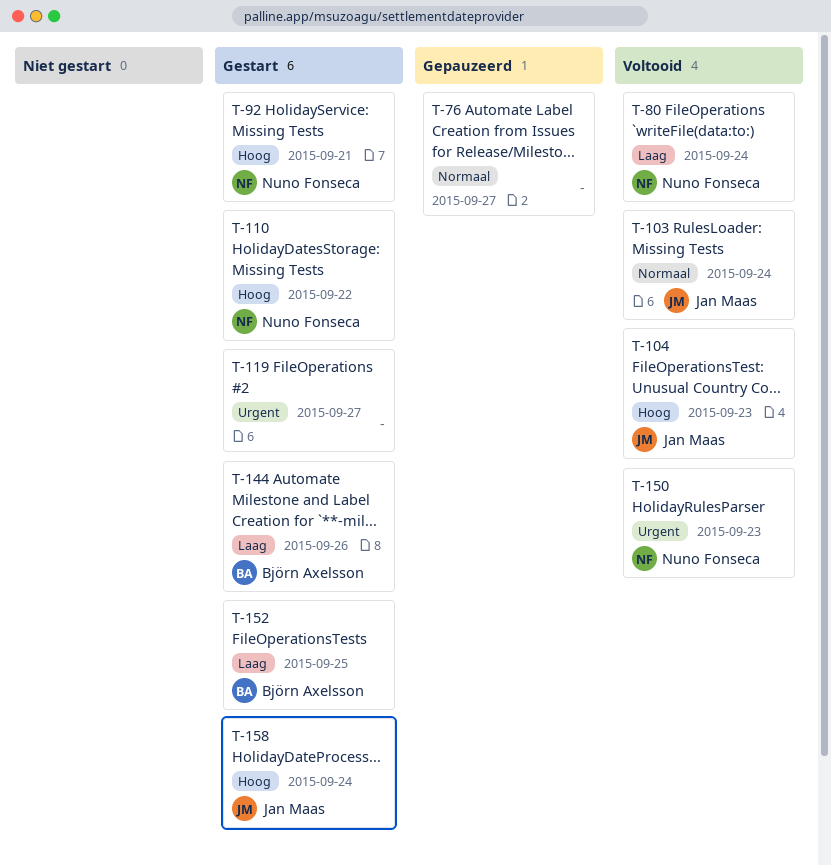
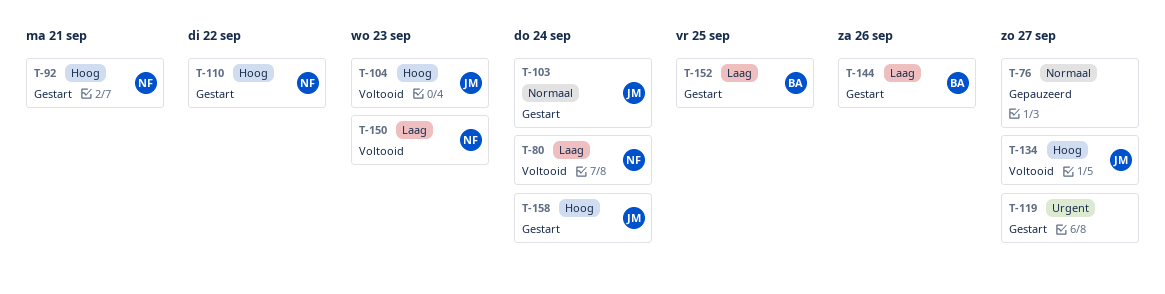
T-103, status: Voltooid -> Gestart
T-134: none -> present
T-150, priority: Urgent -> Laag

